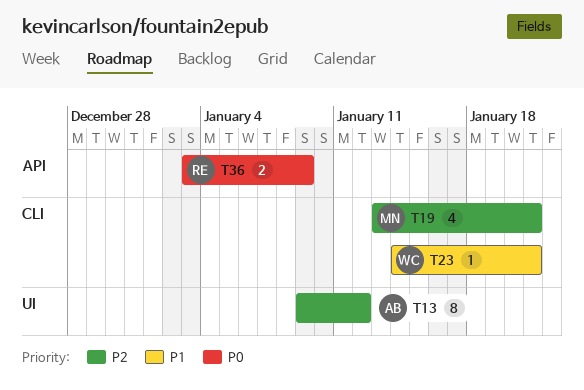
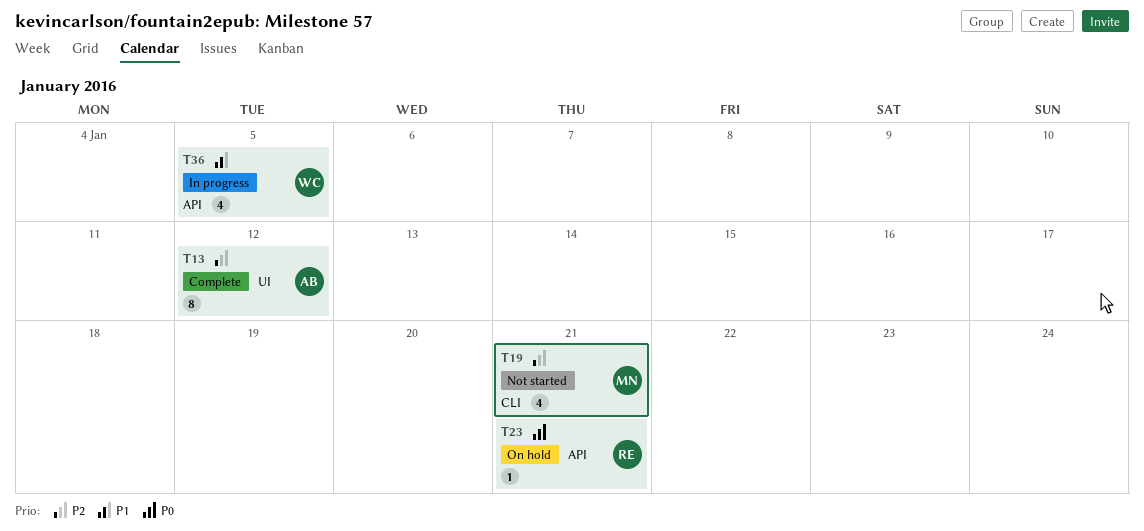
T23, owner: WC -> RE
T23, priority: P1 -> P0
T23, label: CLI -> API
T36, owner: RE -> WC
T36, priority: P0 -> P1
T36, estimate: 2 -> 4
T36, due: Jan 9 -> Jan 5

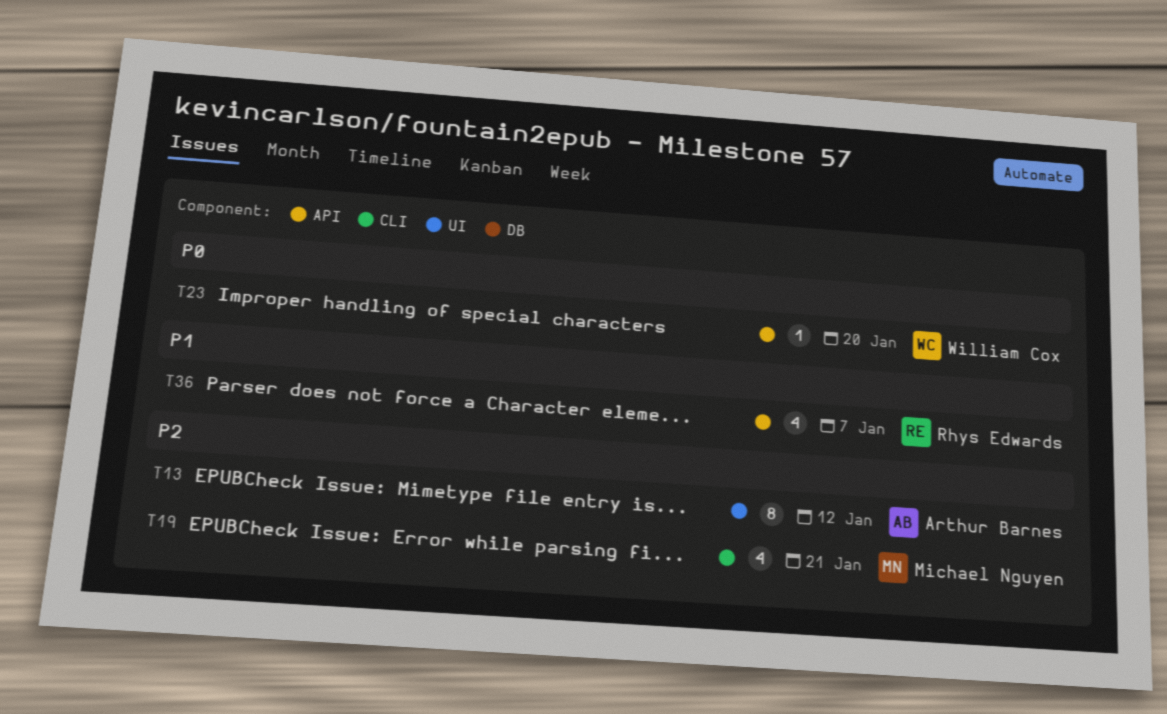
T23, owner: Rhys Edwards -> William Cox
T23, due: Jan 21 -> Jan 20
T36, owner: William Cox -> Rhys Edwards
T36, due: Jan 5 -> Jan 7

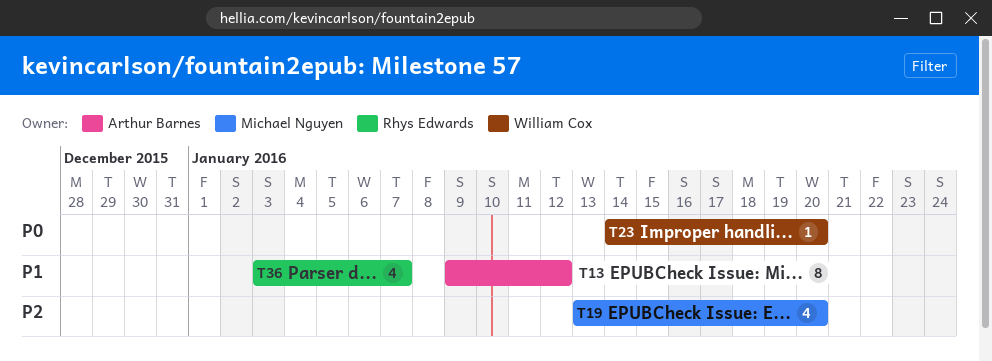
T13, priority: P2 -> P1
T19, due: Jan 21 -> Jan 20

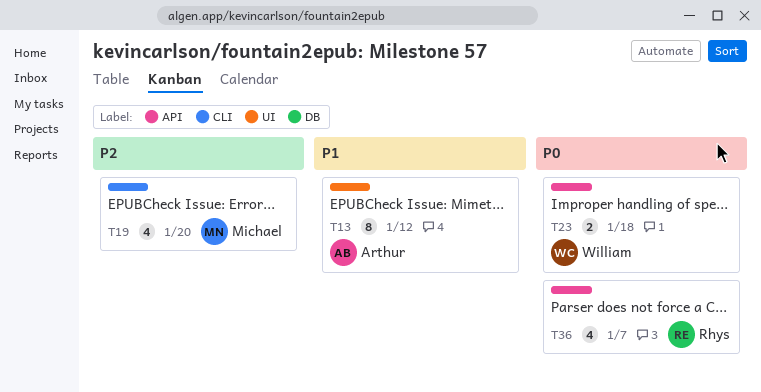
T23, estimate: 1 -> 2
T23, due: Jan 20 -> Jan 18
T36, priority: P1 -> P0

